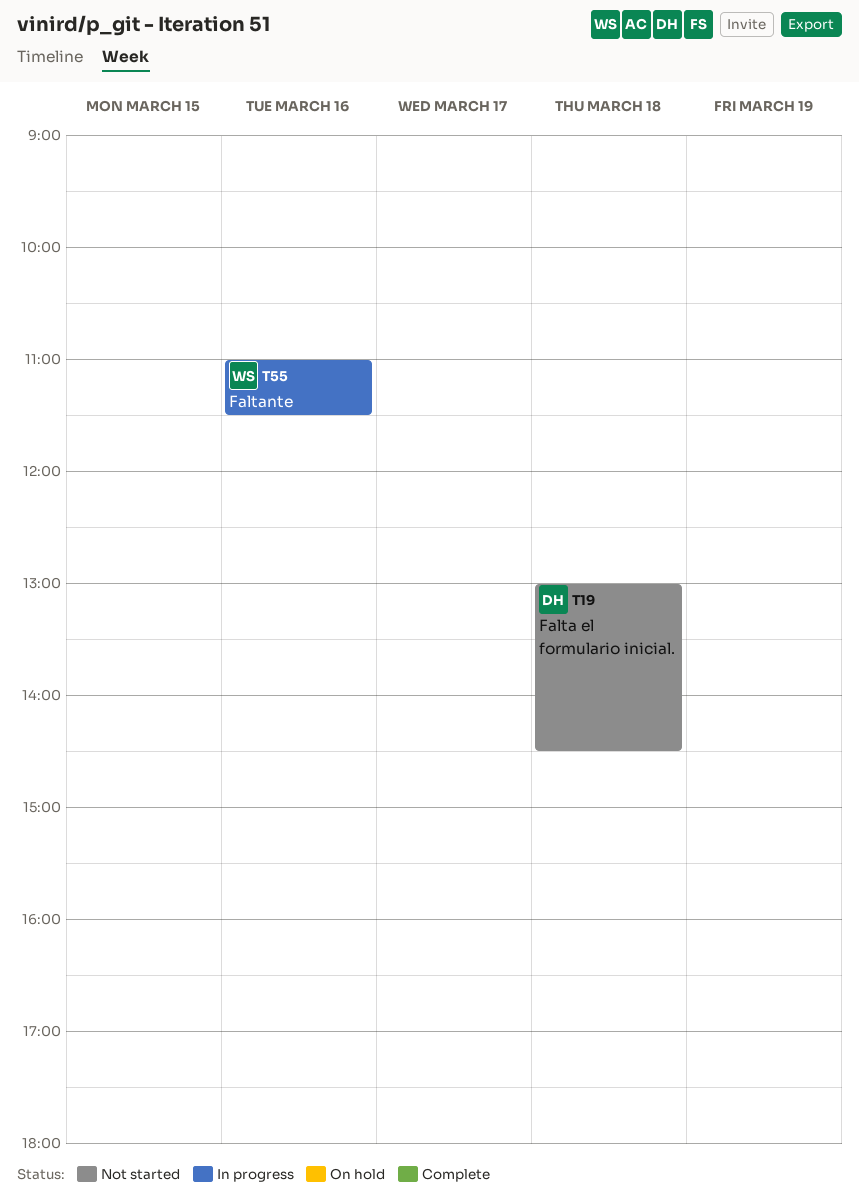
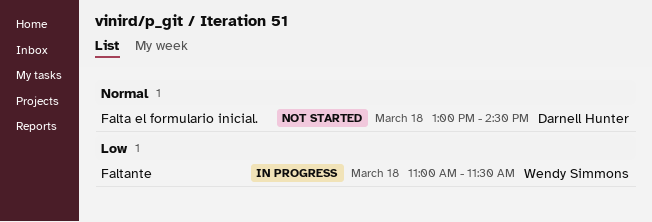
Faltante, day: Mar 16 -> Mar 18

